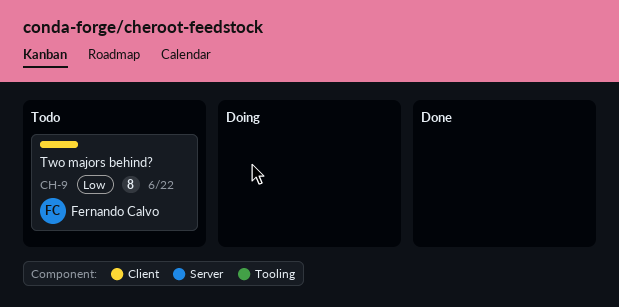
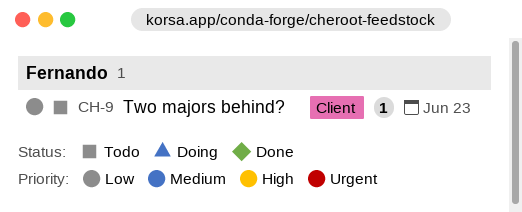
CH-9, estimate: 8 -> 1
CH-9, due: Jun 22 -> Jun 23

